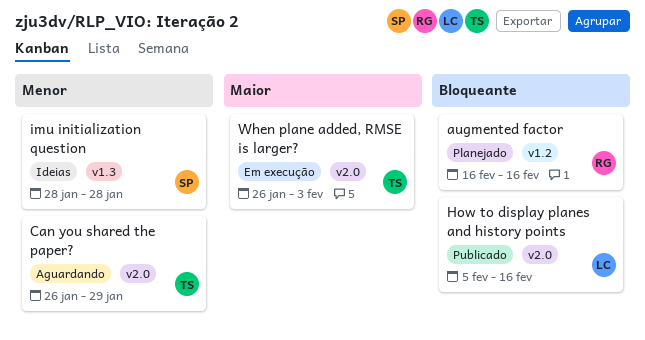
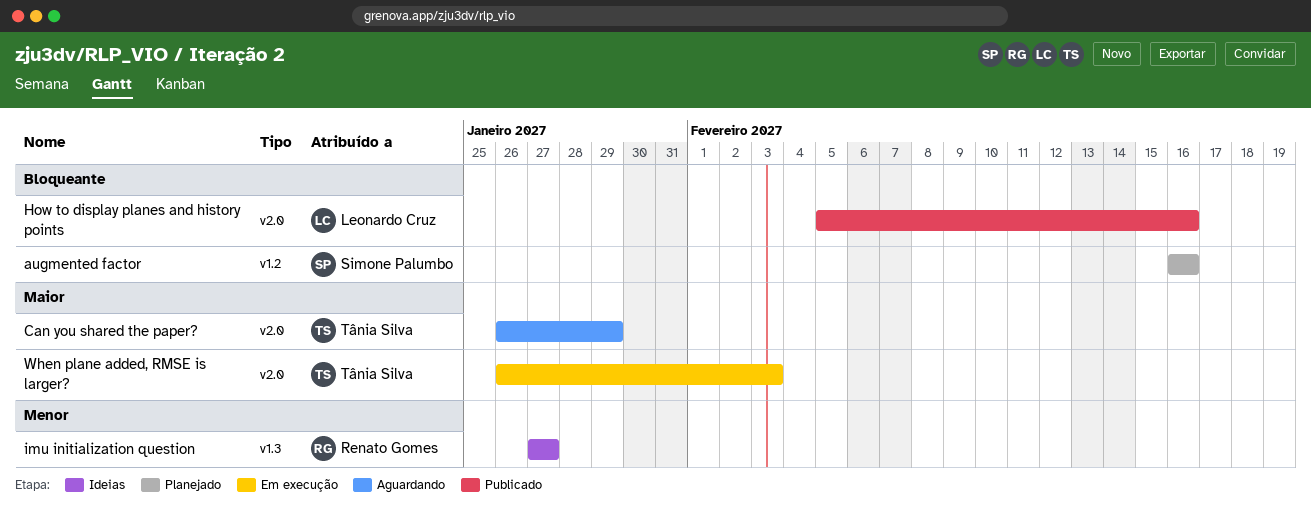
augmented factor, owner: Renato Gomes -> Simone Palumbo
Can you shared the paper?, priority: Menor -> Maior
imu initialization question, owner: Simone Palumbo -> Renato Gomes
imu initialization question, start: Jan 28 -> Jan 27
imu initialization question, due: Jan 28 -> Jan 27

